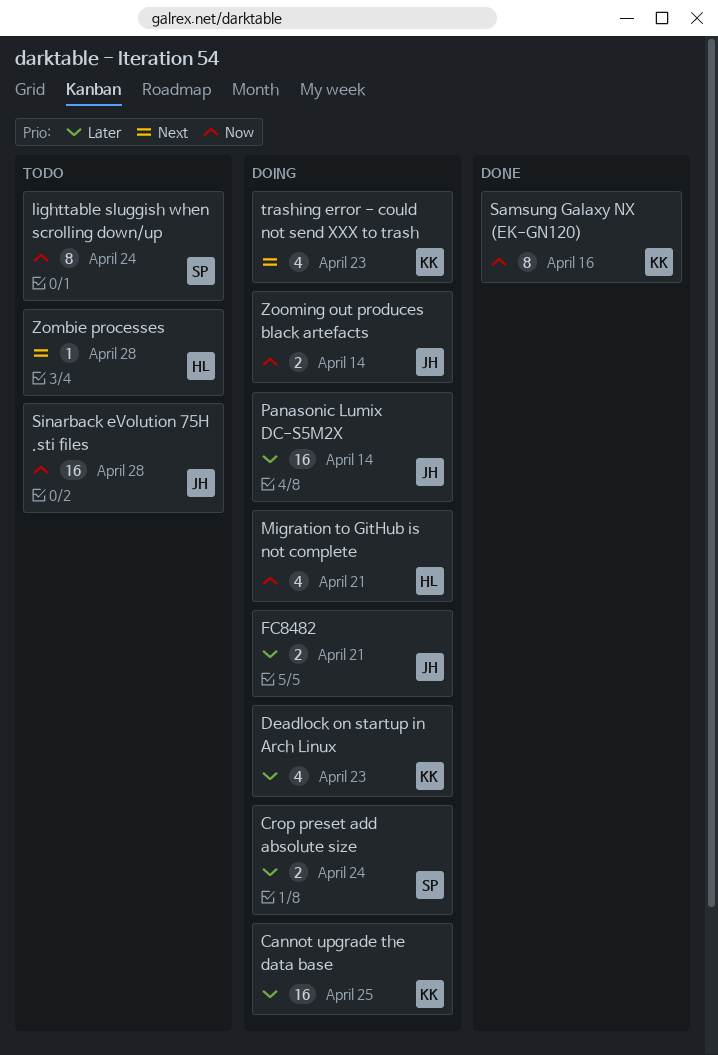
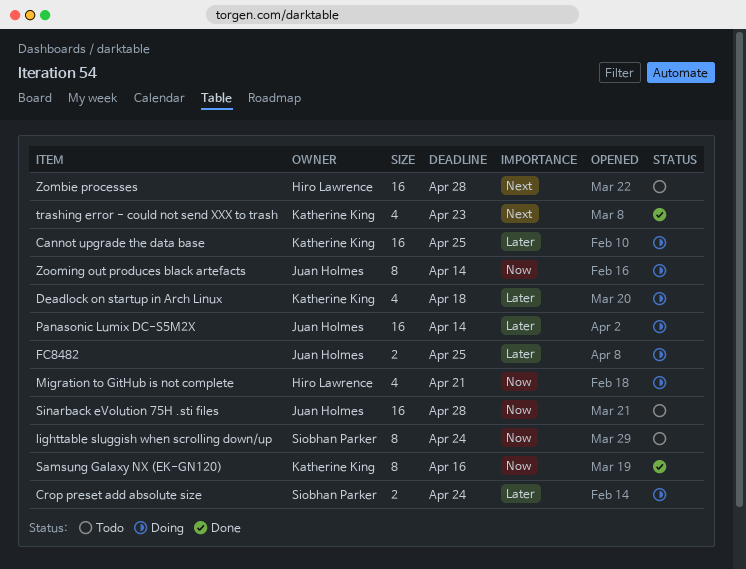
Deadlock on startup in Arch Linux, due: Apr 23 -> Apr 18
FC8482, due: Apr 21 -> Apr 25
trashing error - could not send XXX to trash, status: Doing -> Done
Zombie processes, estimate: 1 -> 16
Zooming out produces black artefacts, estimate: 2 -> 8

